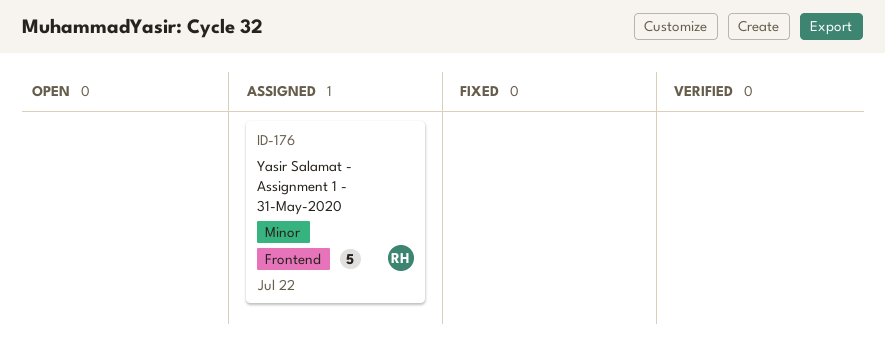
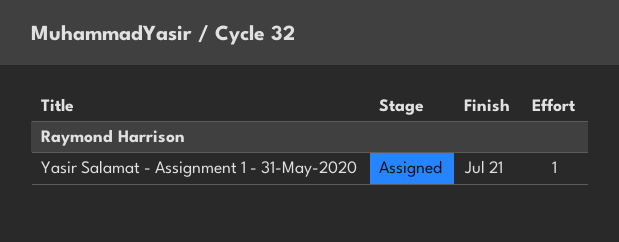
Yasir Salamat - Assignment 1 - 31-May-2020, estimate: 5 -> 1
Yasir Salamat - Assignment 1 - 31-May-2020, due: Jul 22 -> Jul 21

